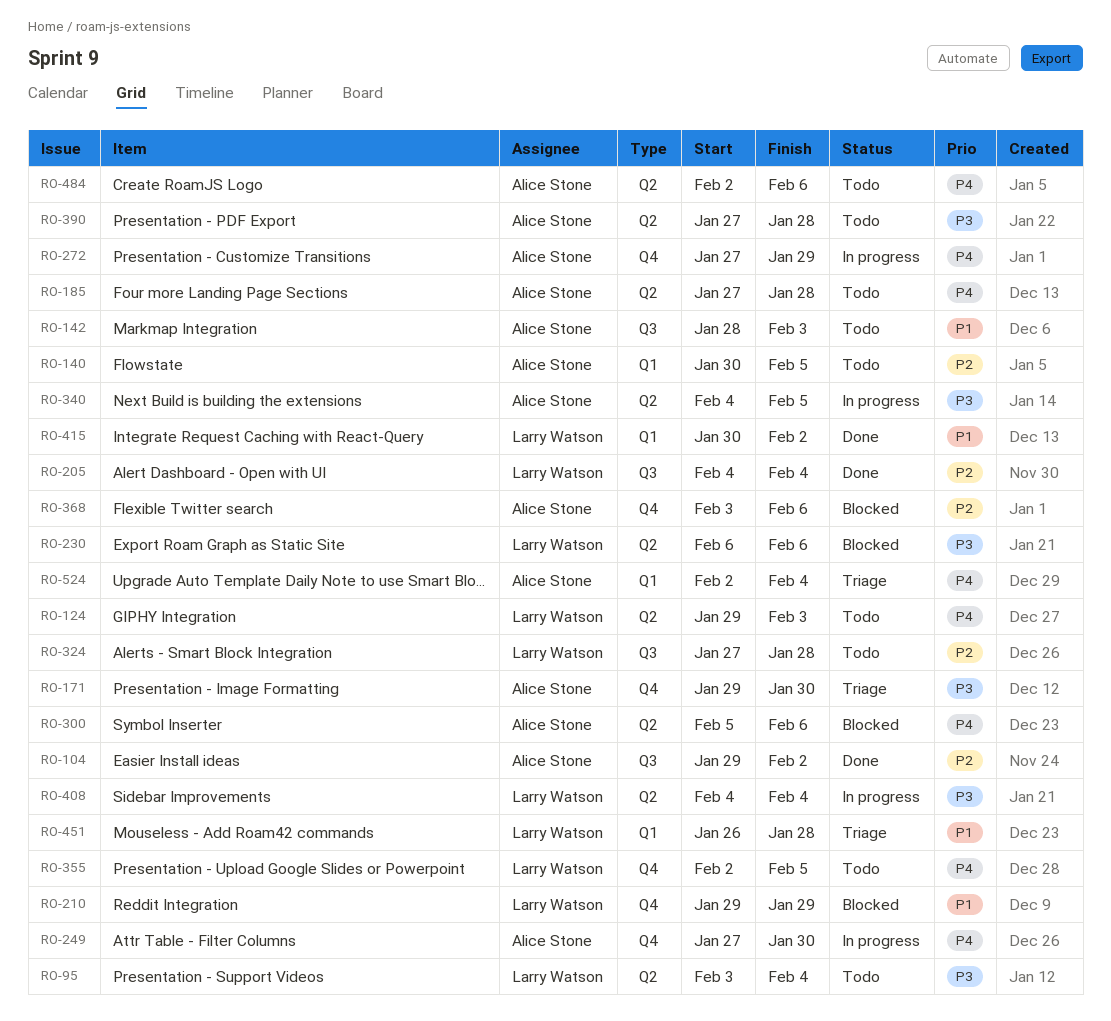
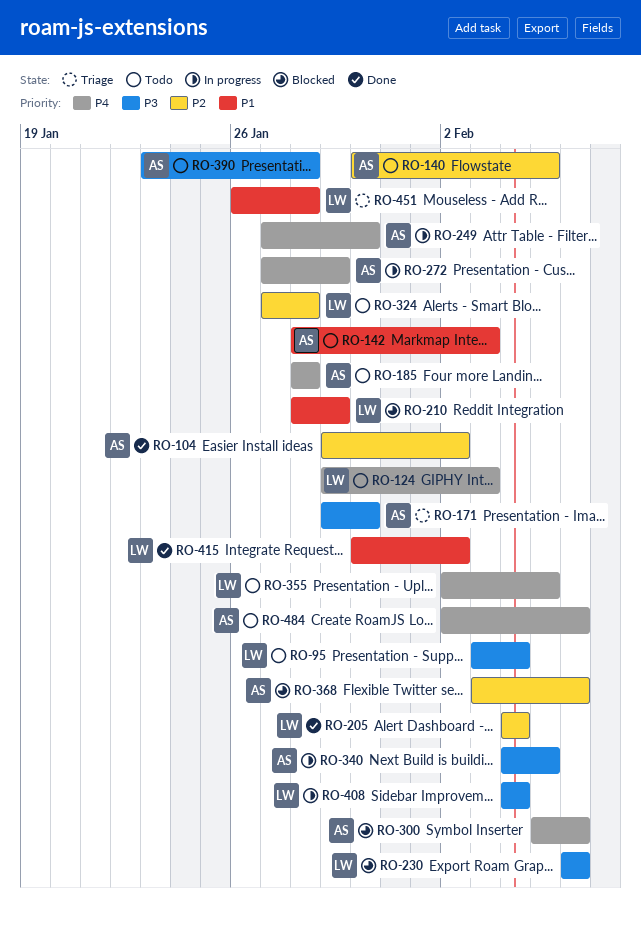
RO-185, start: Jan 27 -> Jan 28
RO-210, start: Jan 29 -> Jan 28
RO-390, start: Jan 27 -> Jan 23
RO-524: present -> none

